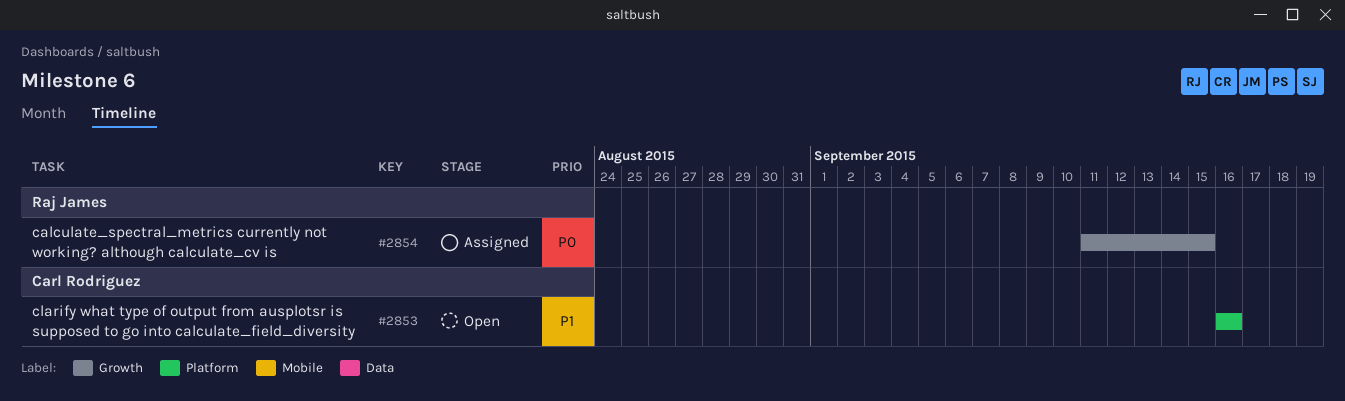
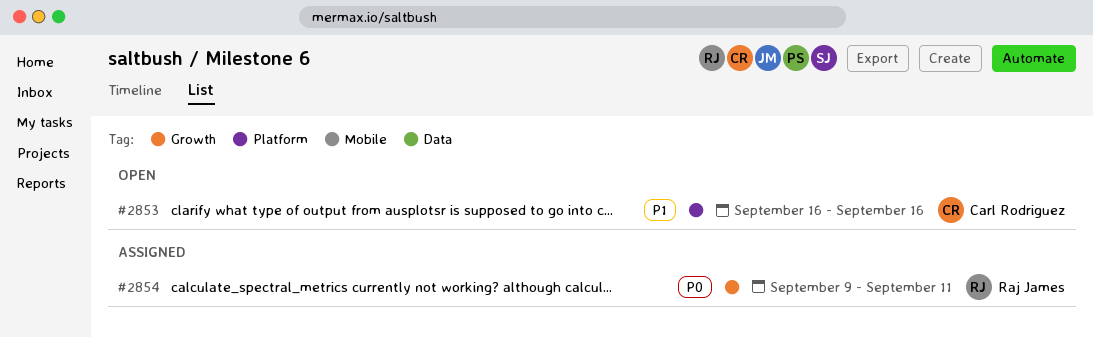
#2854, start: Sep 11 -> Sep 9
#2854, due: Sep 15 -> Sep 11

